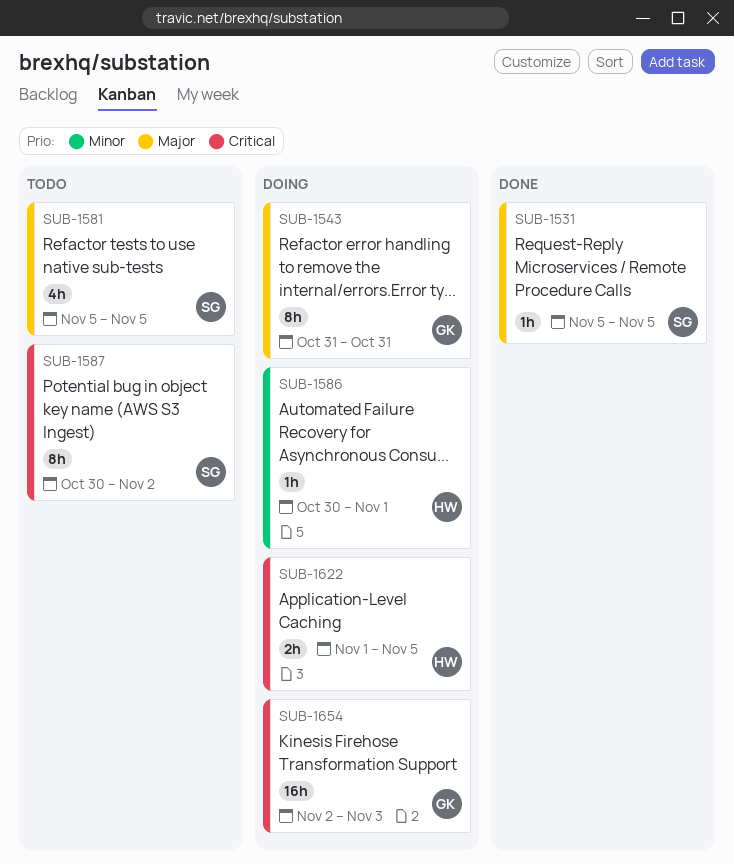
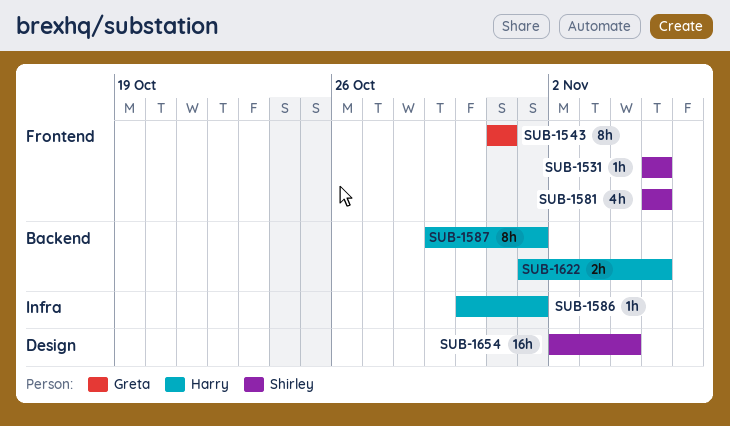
SUB-1587, owner: Shirley -> Harry
SUB-1587, start: Oct 30 -> Oct 29
SUB-1587, due: Nov 2 -> Nov 1
SUB-1654, owner: Greta -> Shirley
SUB-1654, due: Nov 3 -> Nov 4

